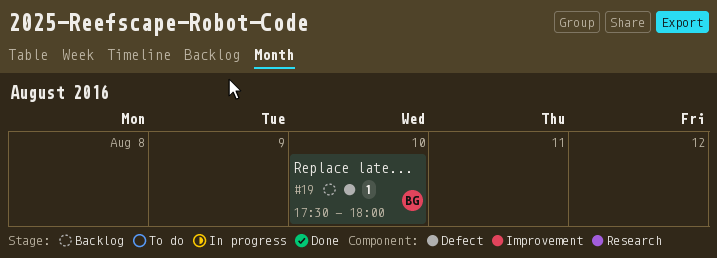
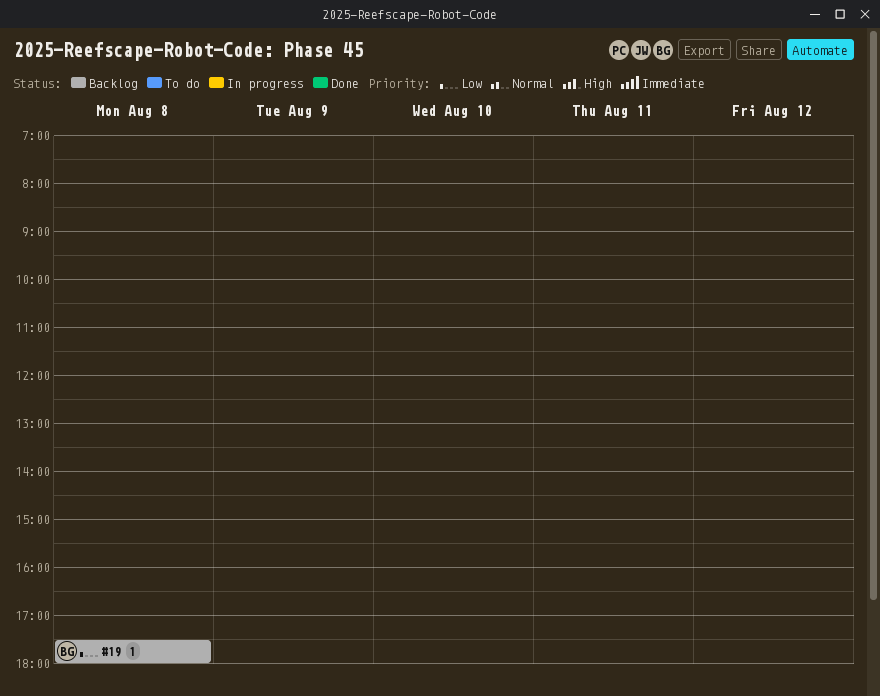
#19, day: Aug 10 -> Aug 8

